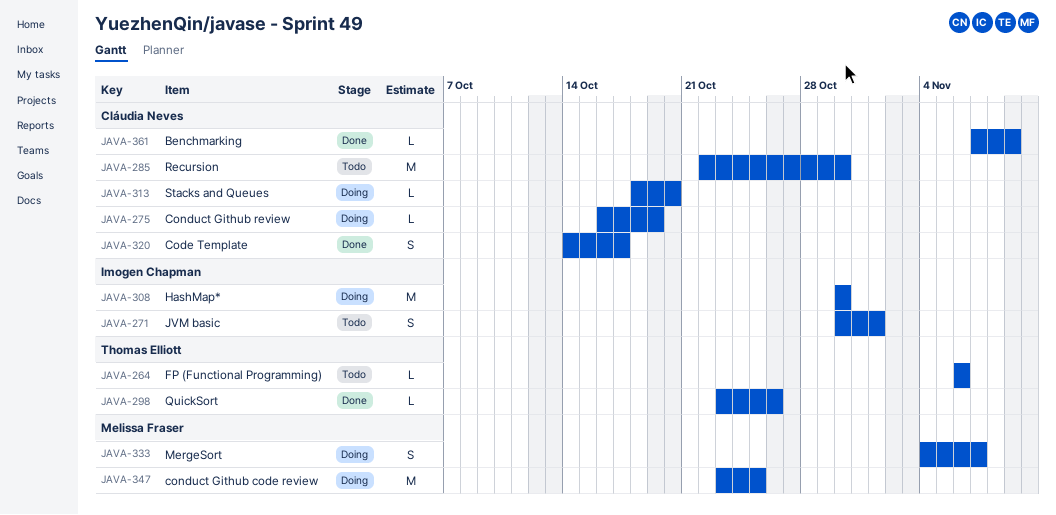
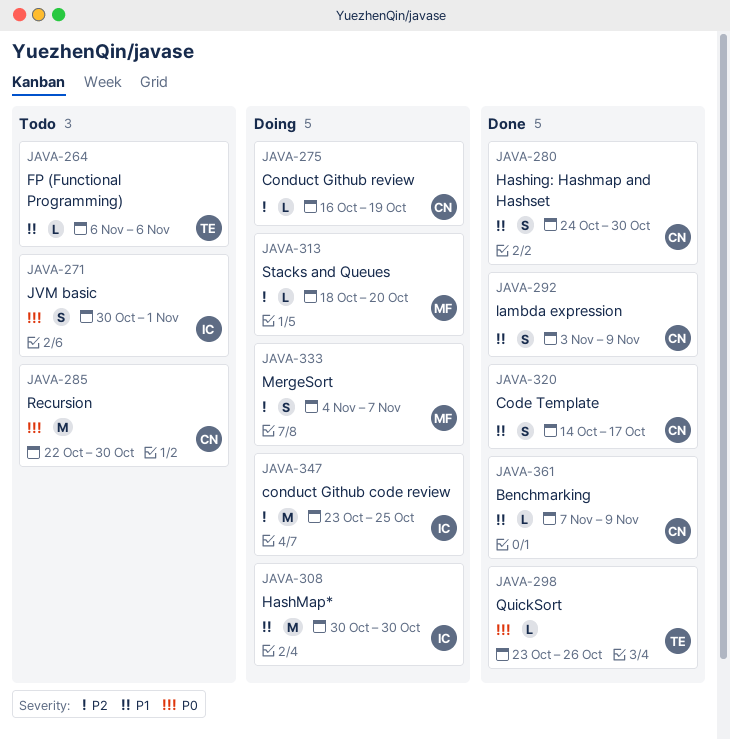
JAVA-280: none -> present
JAVA-292: none -> present
JAVA-313, owner: Cláudia Neves -> Melissa Fraser
JAVA-347, owner: Melissa Fraser -> Imogen Chapman

